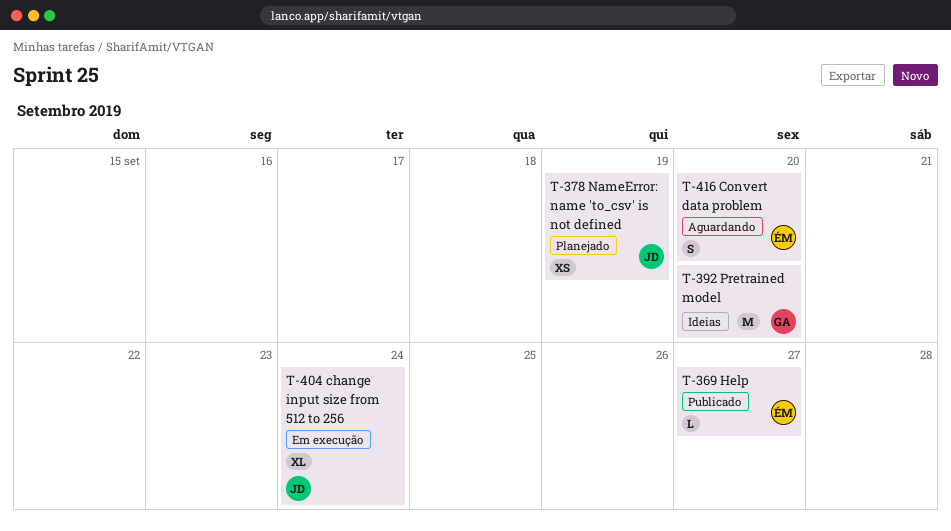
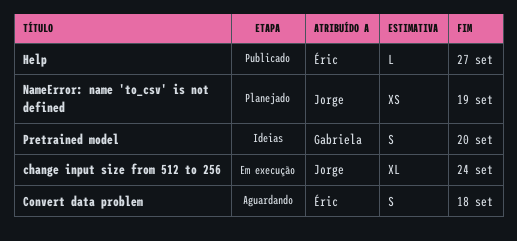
Convert data problem, due: Sep 20 -> Sep 18
Pretrained model, estimate: M -> S

